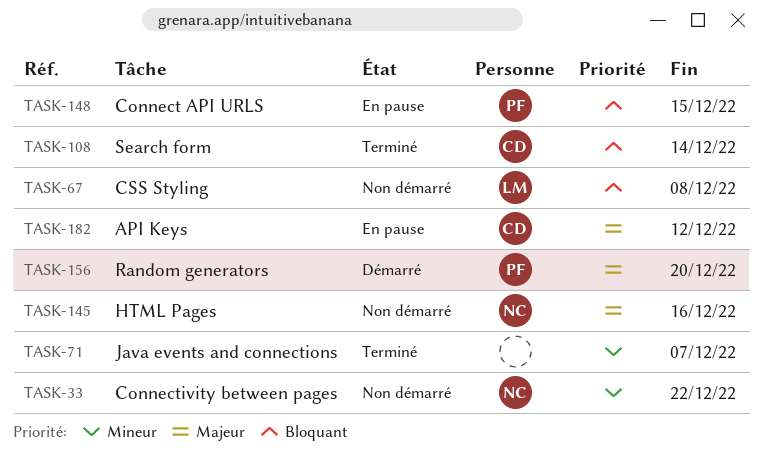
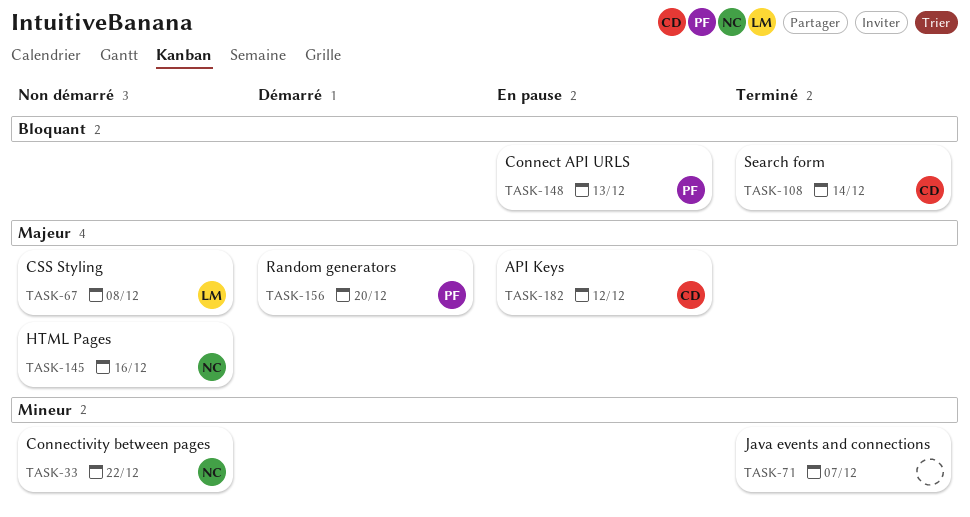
TASK-67, priority: Bloquant -> Majeur
TASK-148, due: Dec 15 -> Dec 13

